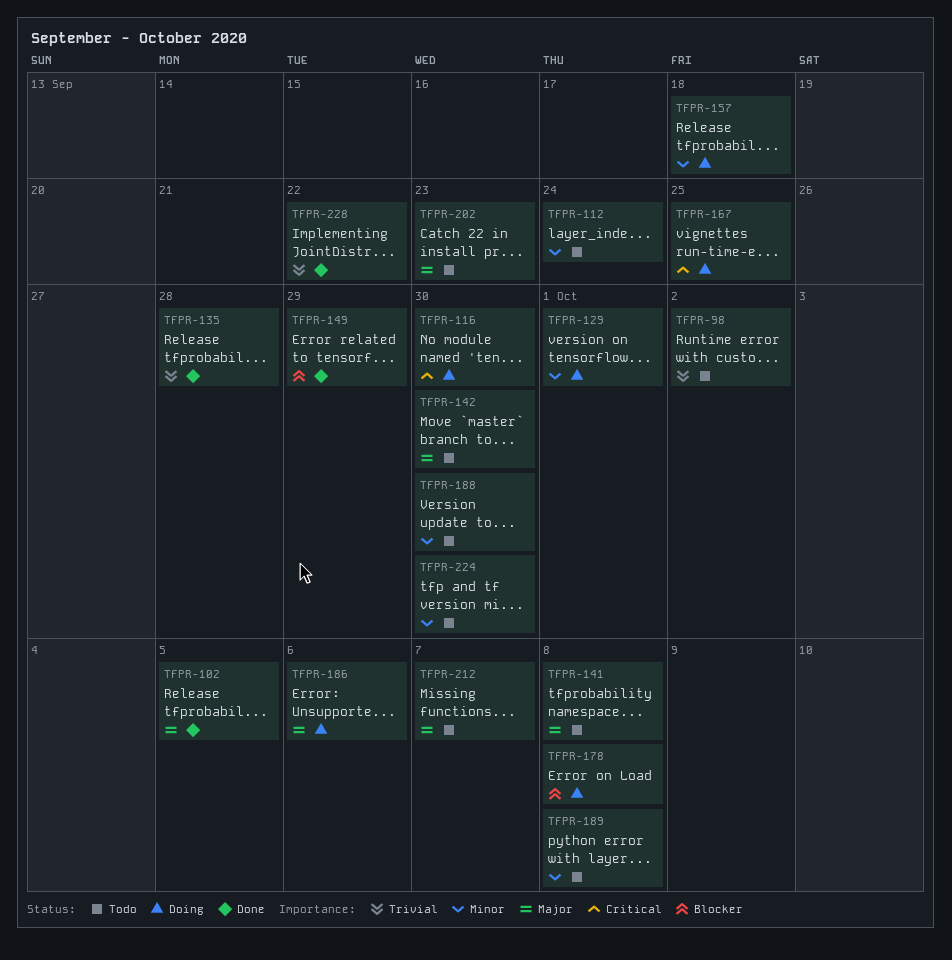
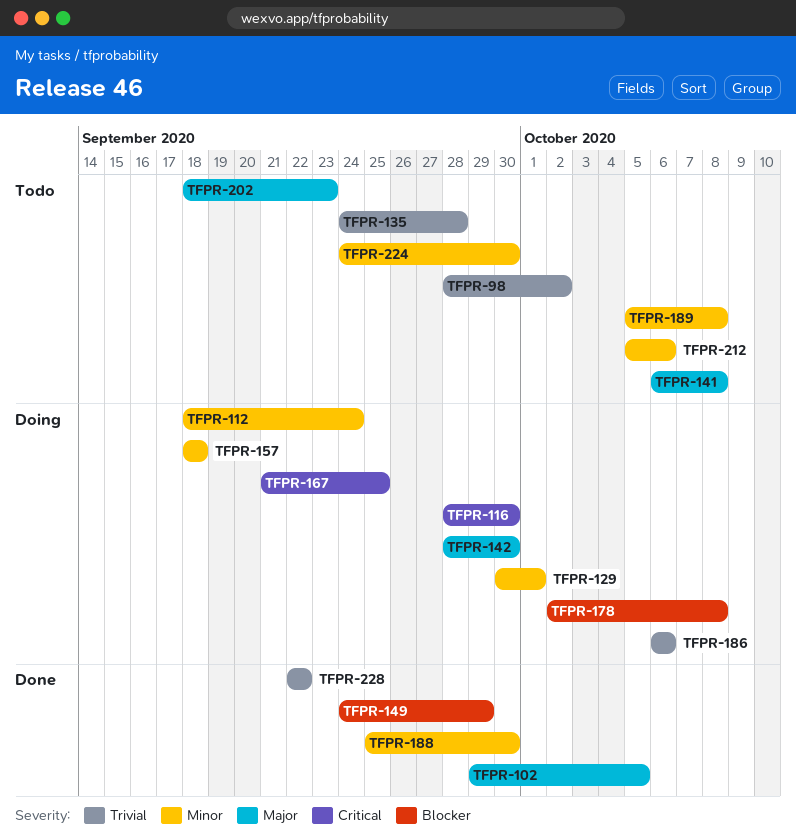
TFPR-112, status: Todo -> Doing
TFPR-135, status: Done -> Todo
TFPR-142, status: Todo -> Doing
TFPR-186, priority: Major -> Trivial
TFPR-188, status: Todo -> Done
TFPR-212, priority: Major -> Minor
TFPR-212, due: Oct 7 -> Oct 6

